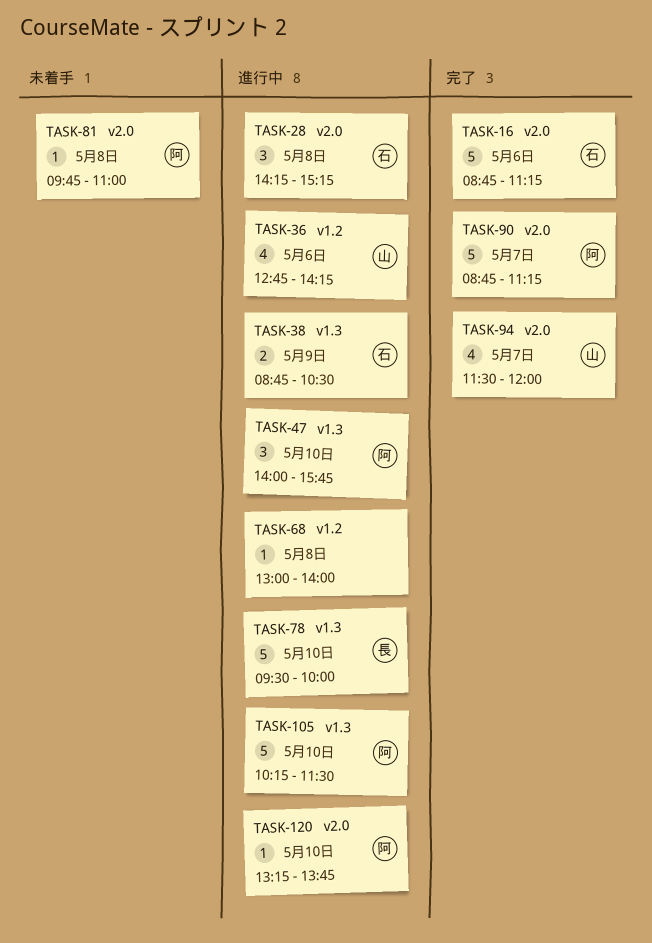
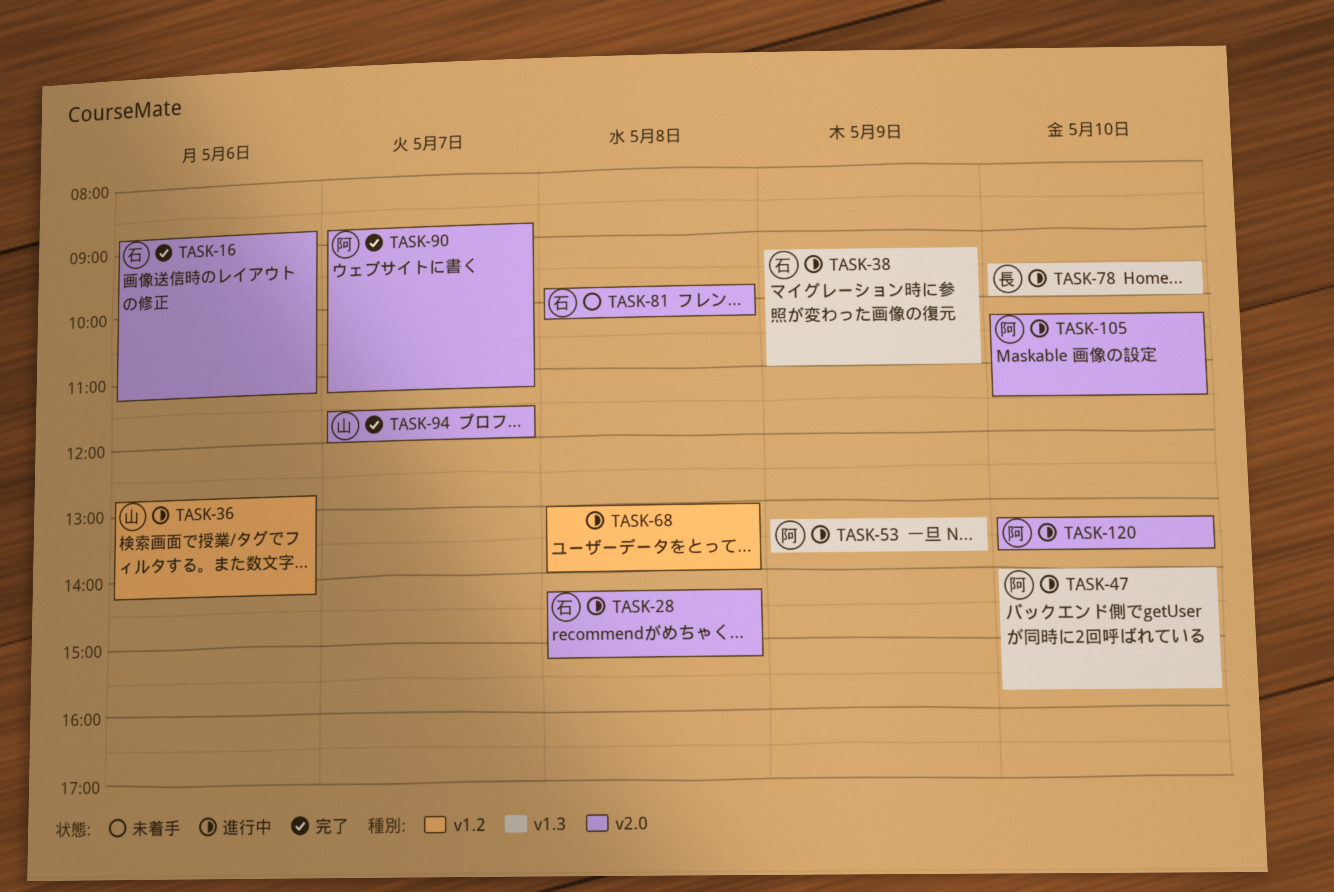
TASK-38, begins: 08:45 -> 09:15
TASK-38, ends: 10:30 -> 11:00
TASK-53: none -> present
TASK-81, owner: 阿 -> 石
TASK-81, ends: 11:00 -> 10:15
TASK-105, label: v1.3 -> v2.0

